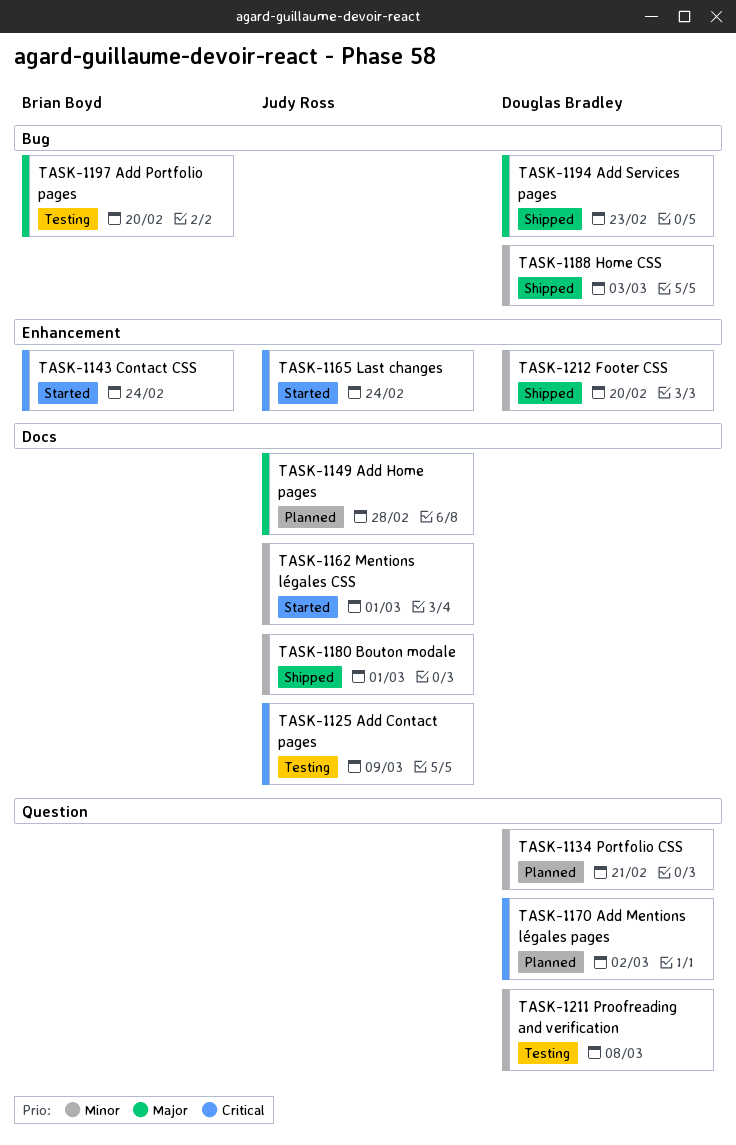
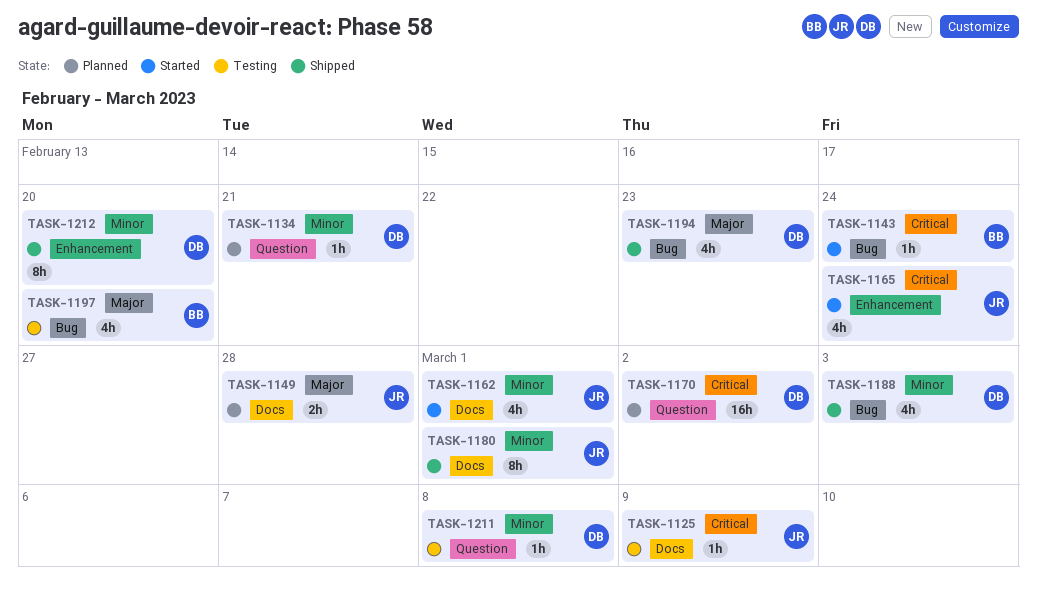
TASK-1143, label: Enhancement -> Bug

